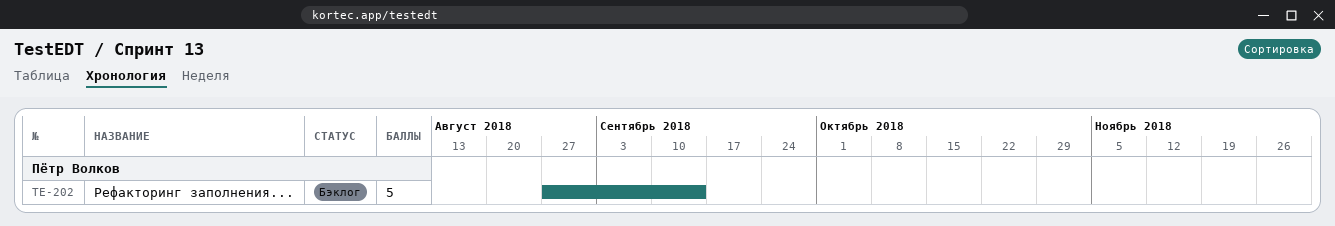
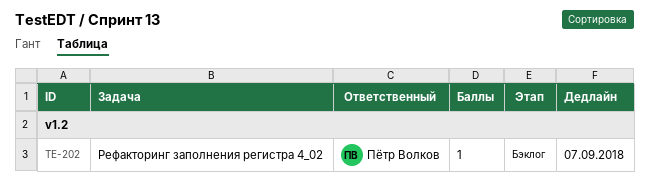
TE-202, estimate: 5 -> 1
TE-202, due: Sep 14 -> Sep 7

